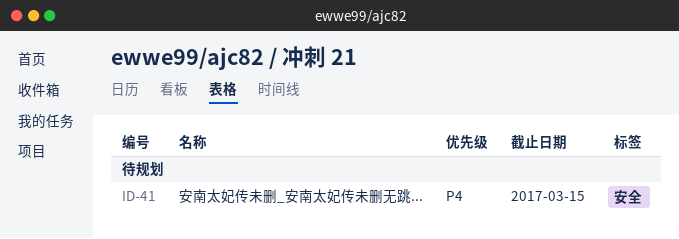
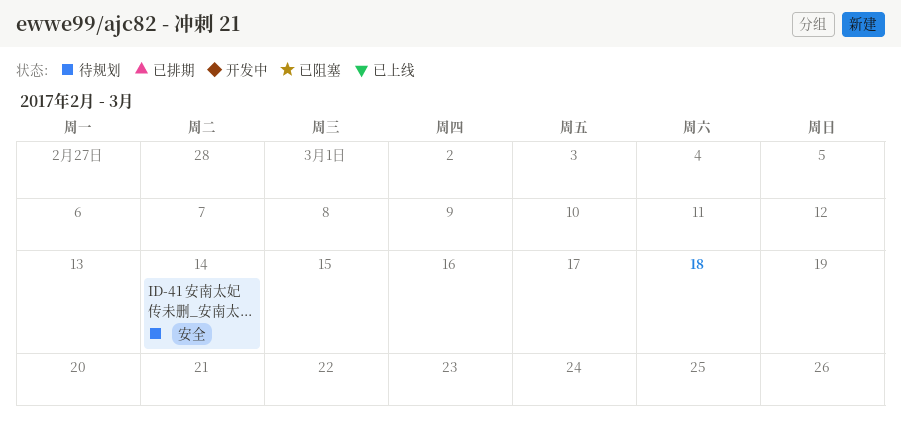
ID-41, due: Mar 15 -> Mar 14

